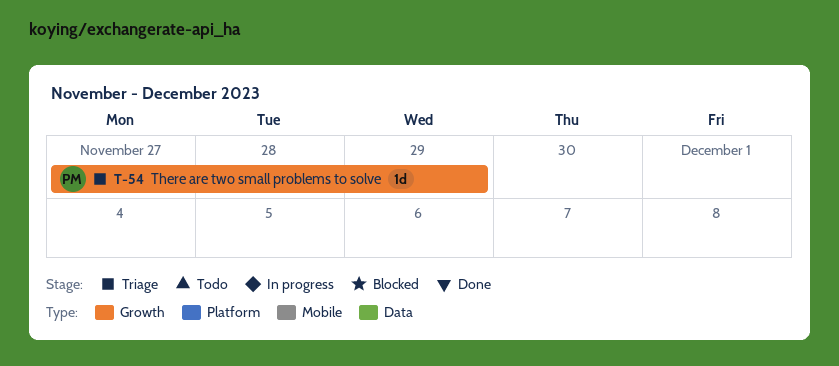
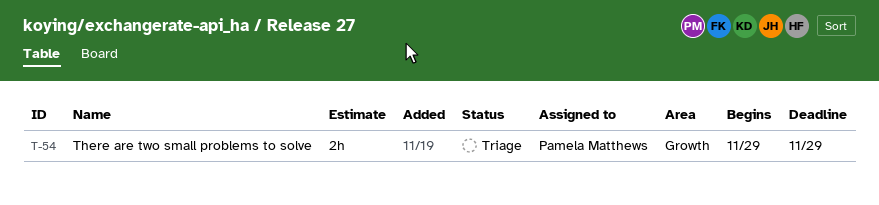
T-54, estimate: 1d -> 2h
T-54, start: Nov 27 -> Nov 29

